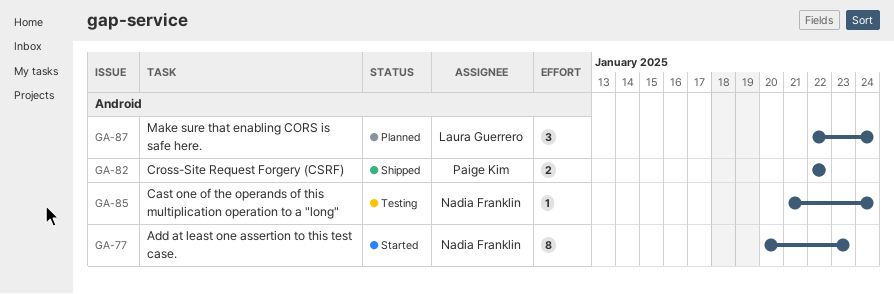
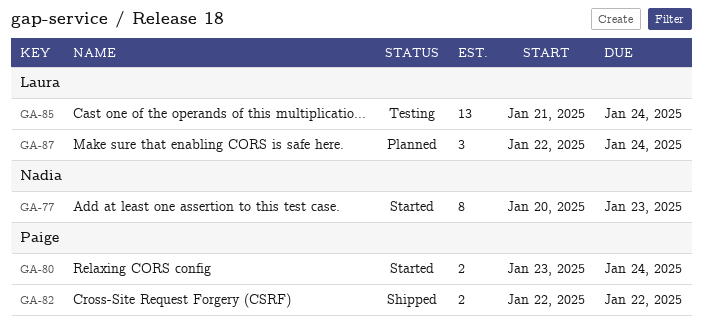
GA-80: none -> present
GA-85, owner: Nadia Franklin -> Laura Guerrero
GA-85, estimate: 1 -> 13

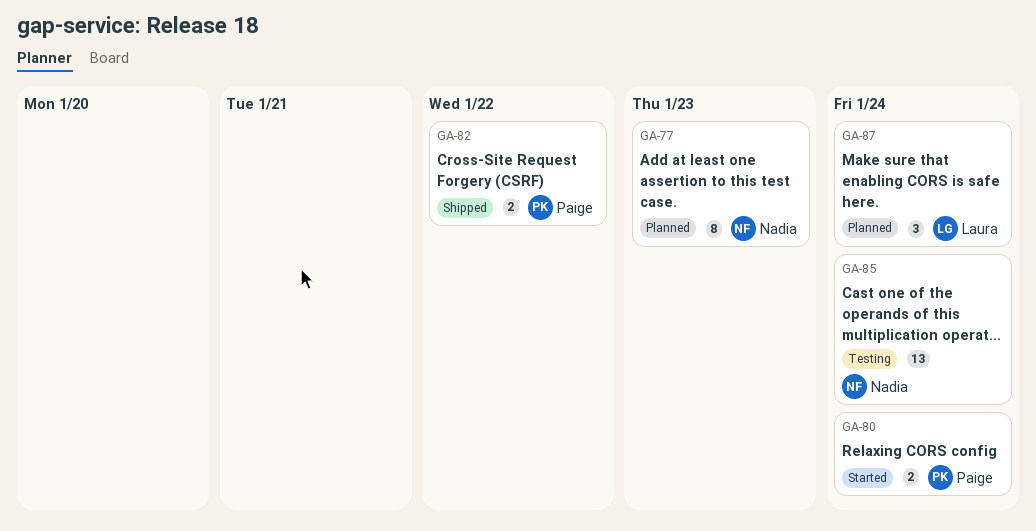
GA-77, status: Started -> Planned
GA-85, owner: Laura -> Nadia

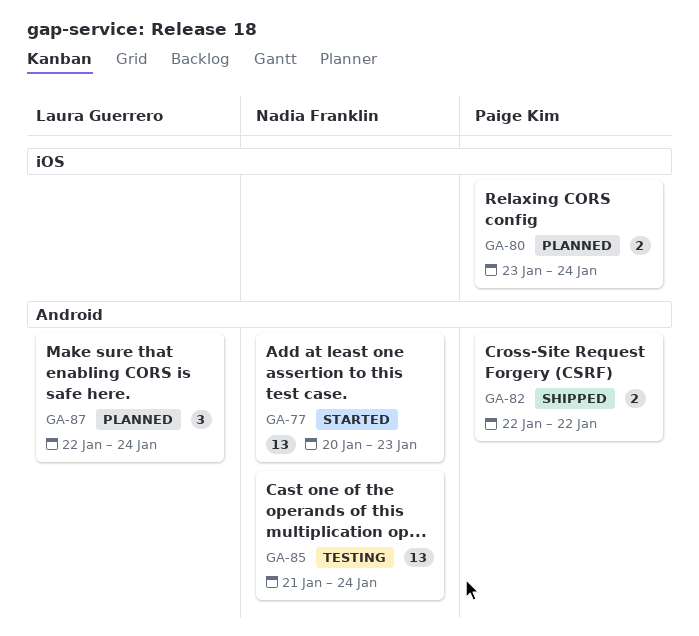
GA-77, status: Planned -> Started
GA-77, estimate: 8 -> 13
GA-80, status: Started -> Planned

